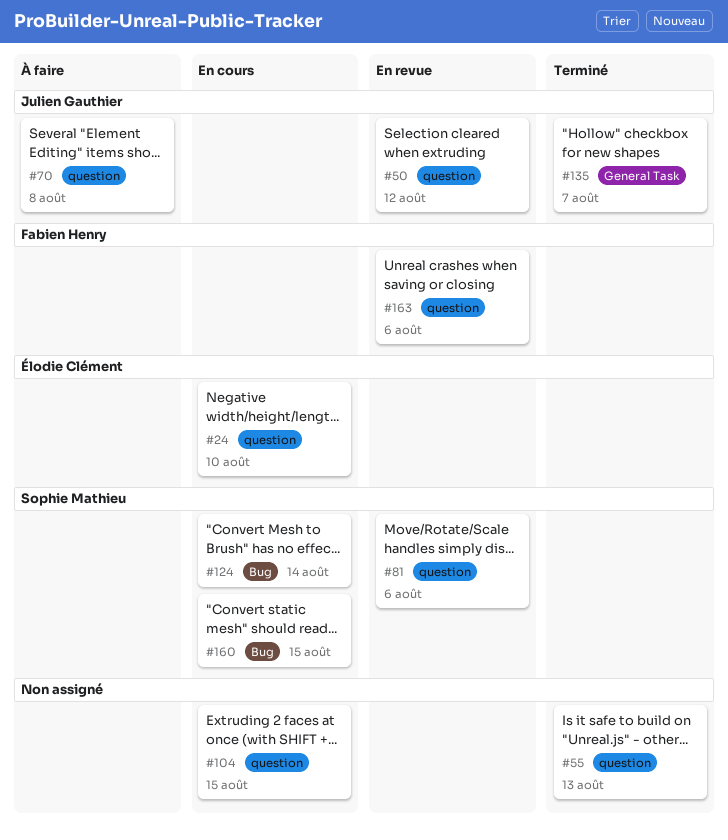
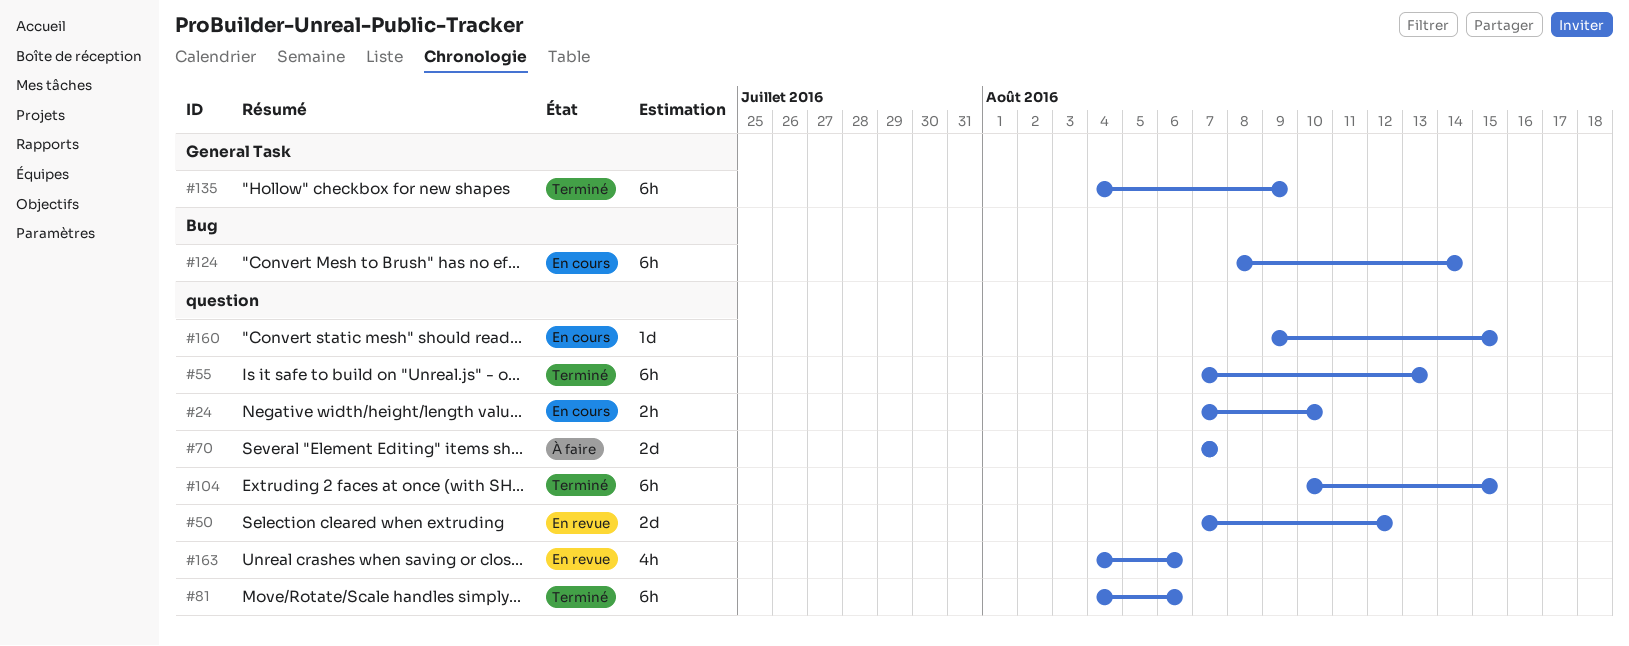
#70, due: Aug 8 -> Aug 7
#81, status: En revue -> Terminé
#104, status: En cours -> Terminé
#135, due: Aug 7 -> Aug 9
#160, label: Bug -> question

